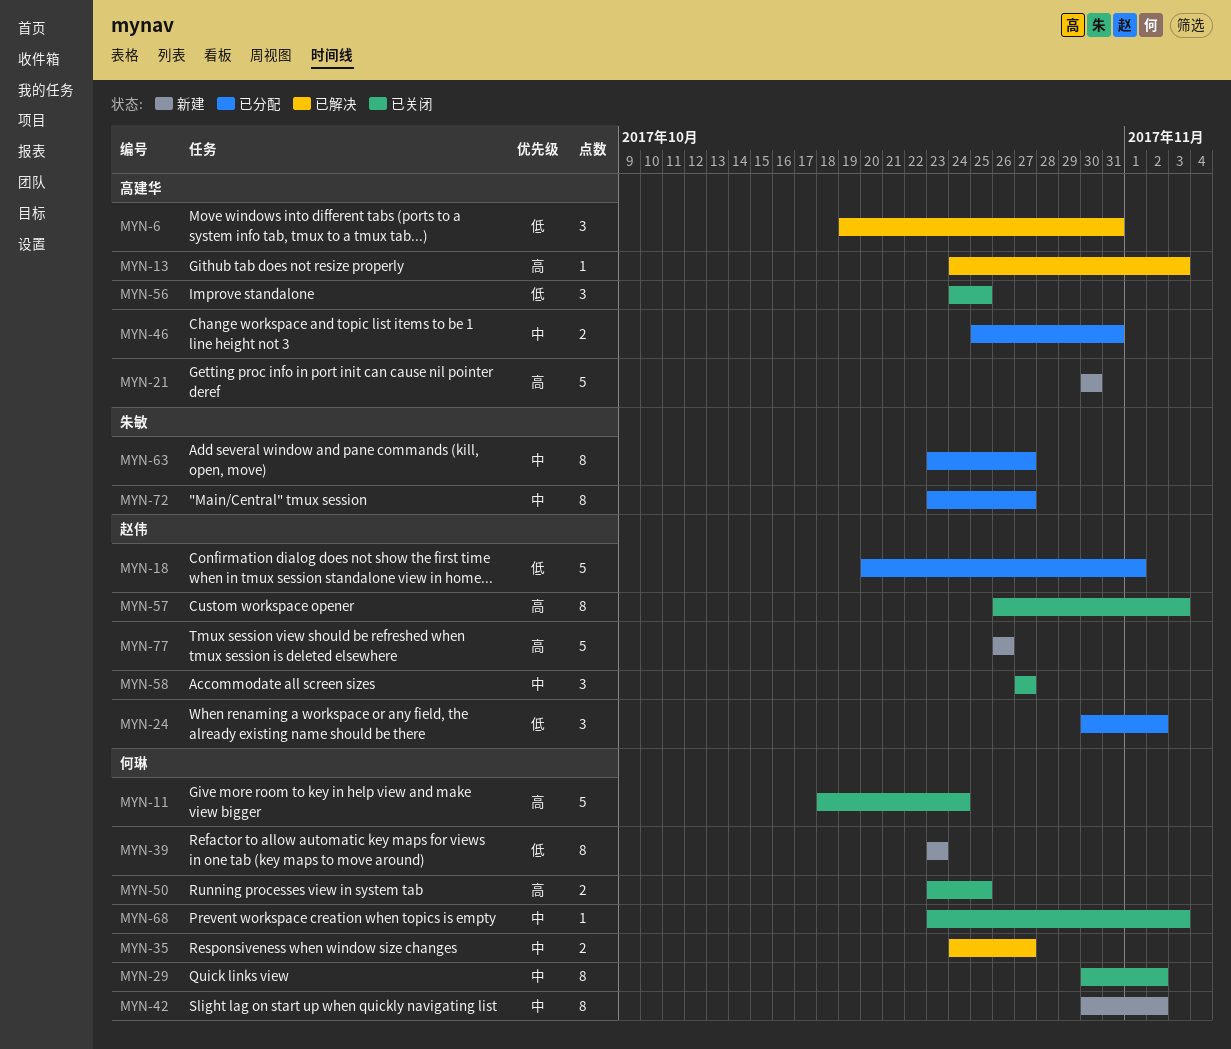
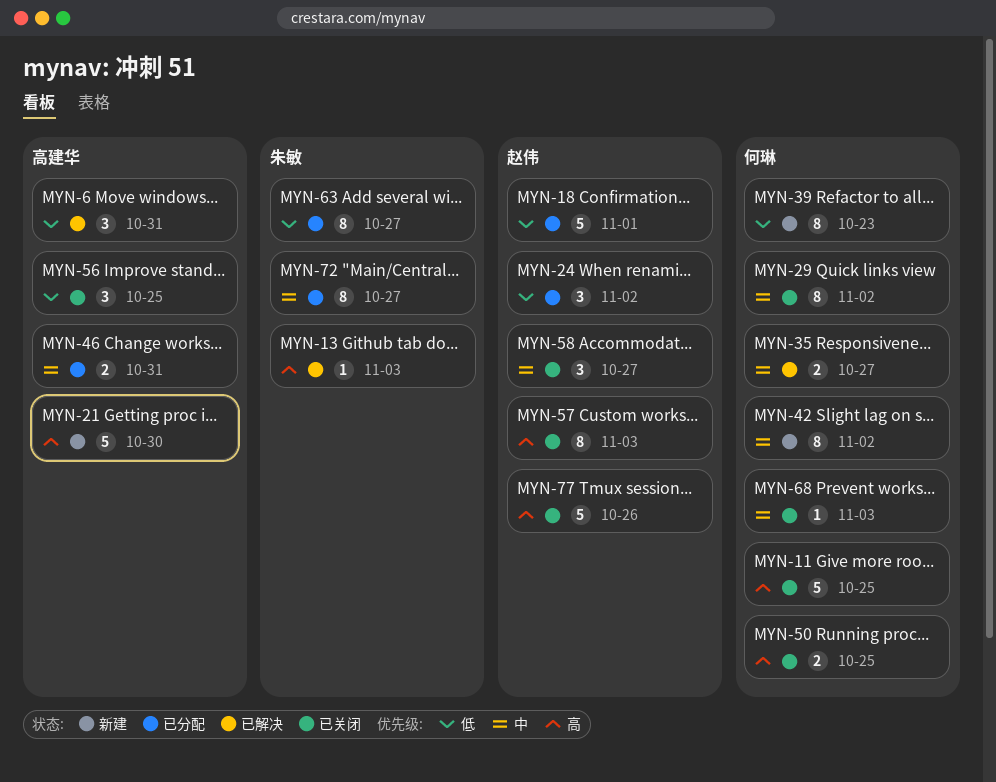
MYN-11, due: Oct 24 -> Oct 25
MYN-13, owner: 高建华 -> 朱敏
MYN-63, priority: 中 -> 低
MYN-77, status: 新建 -> 已关闭

